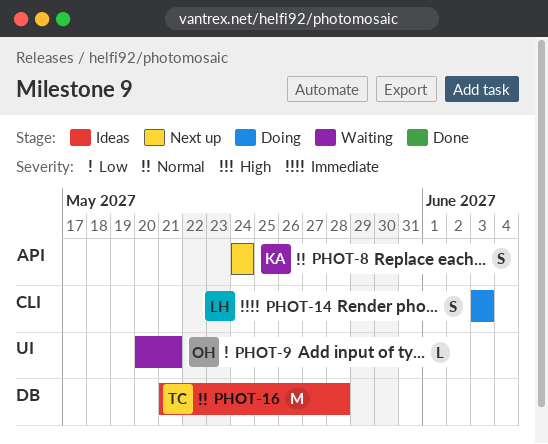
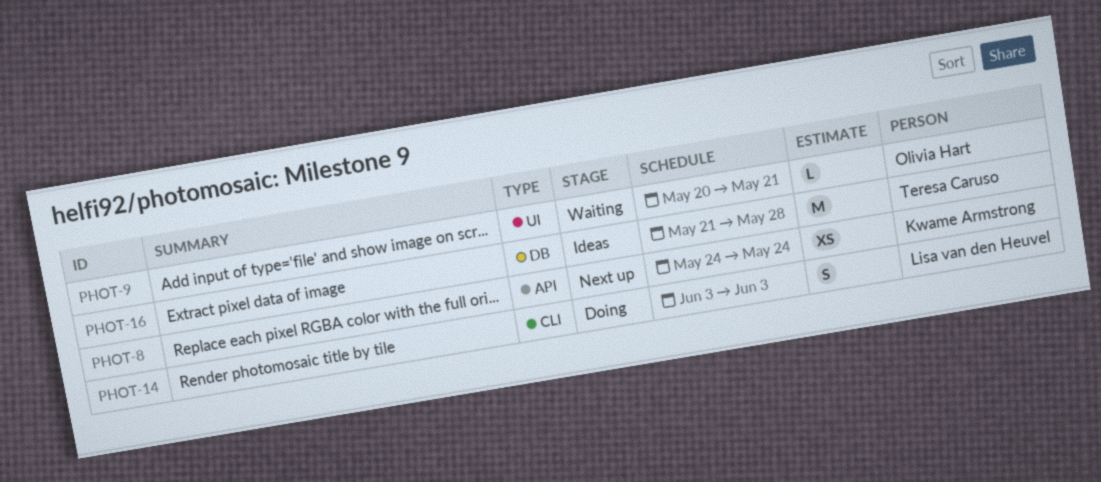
PHOT-8, estimate: S -> XS

